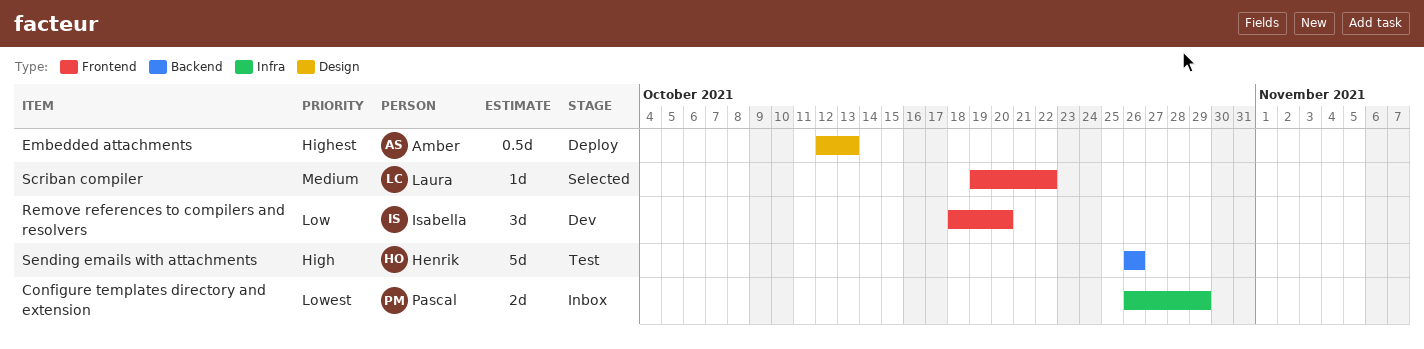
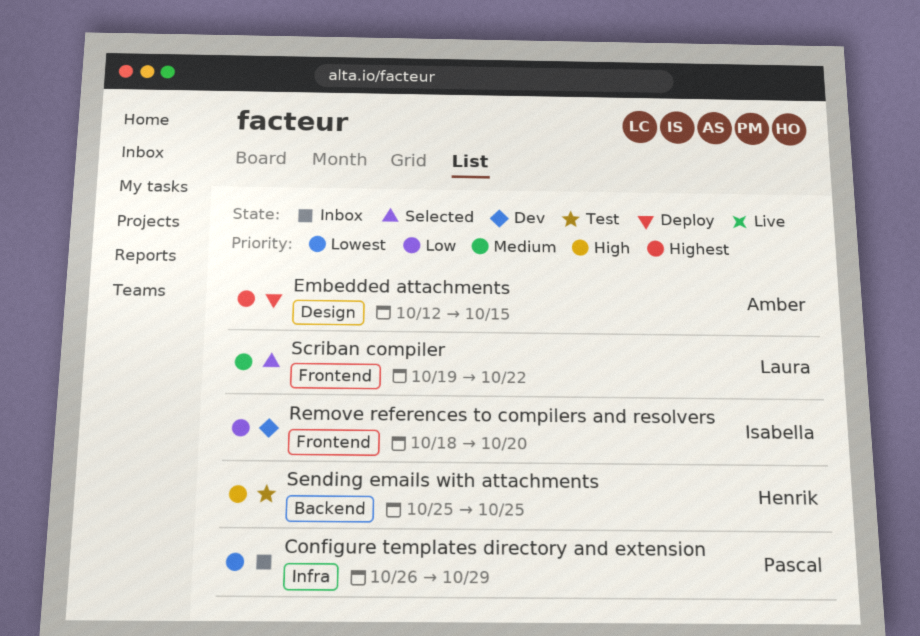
Embedded attachments, due: Oct 13 -> Oct 15
Sending emails with attachments, start: Oct 26 -> Oct 25
Sending emails with attachments, due: Oct 26 -> Oct 25

